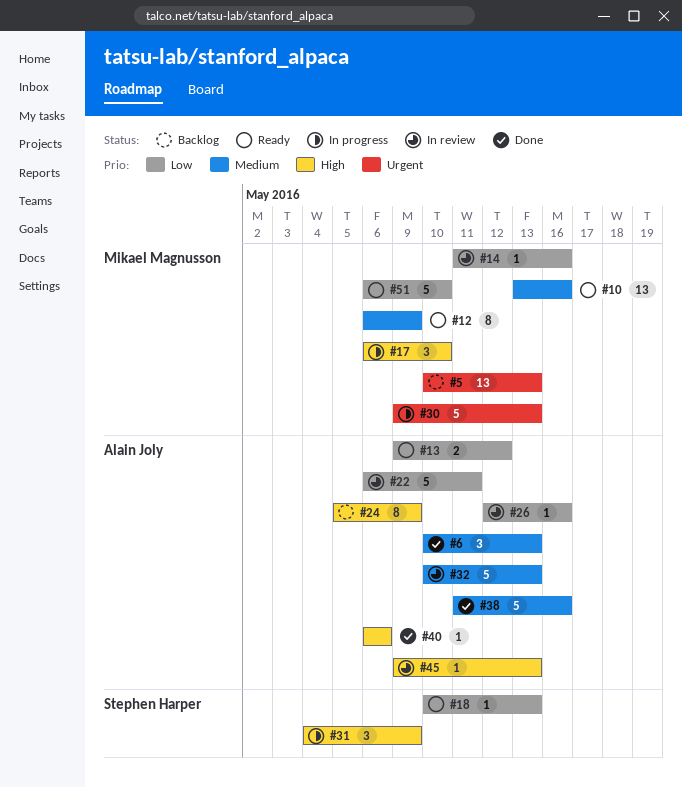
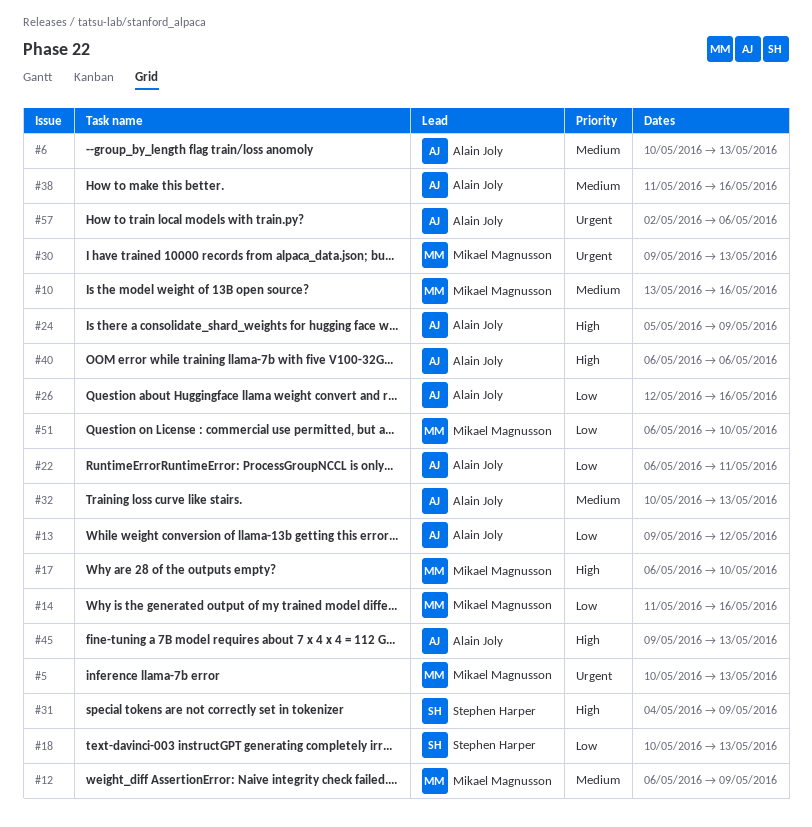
#57: none -> present

